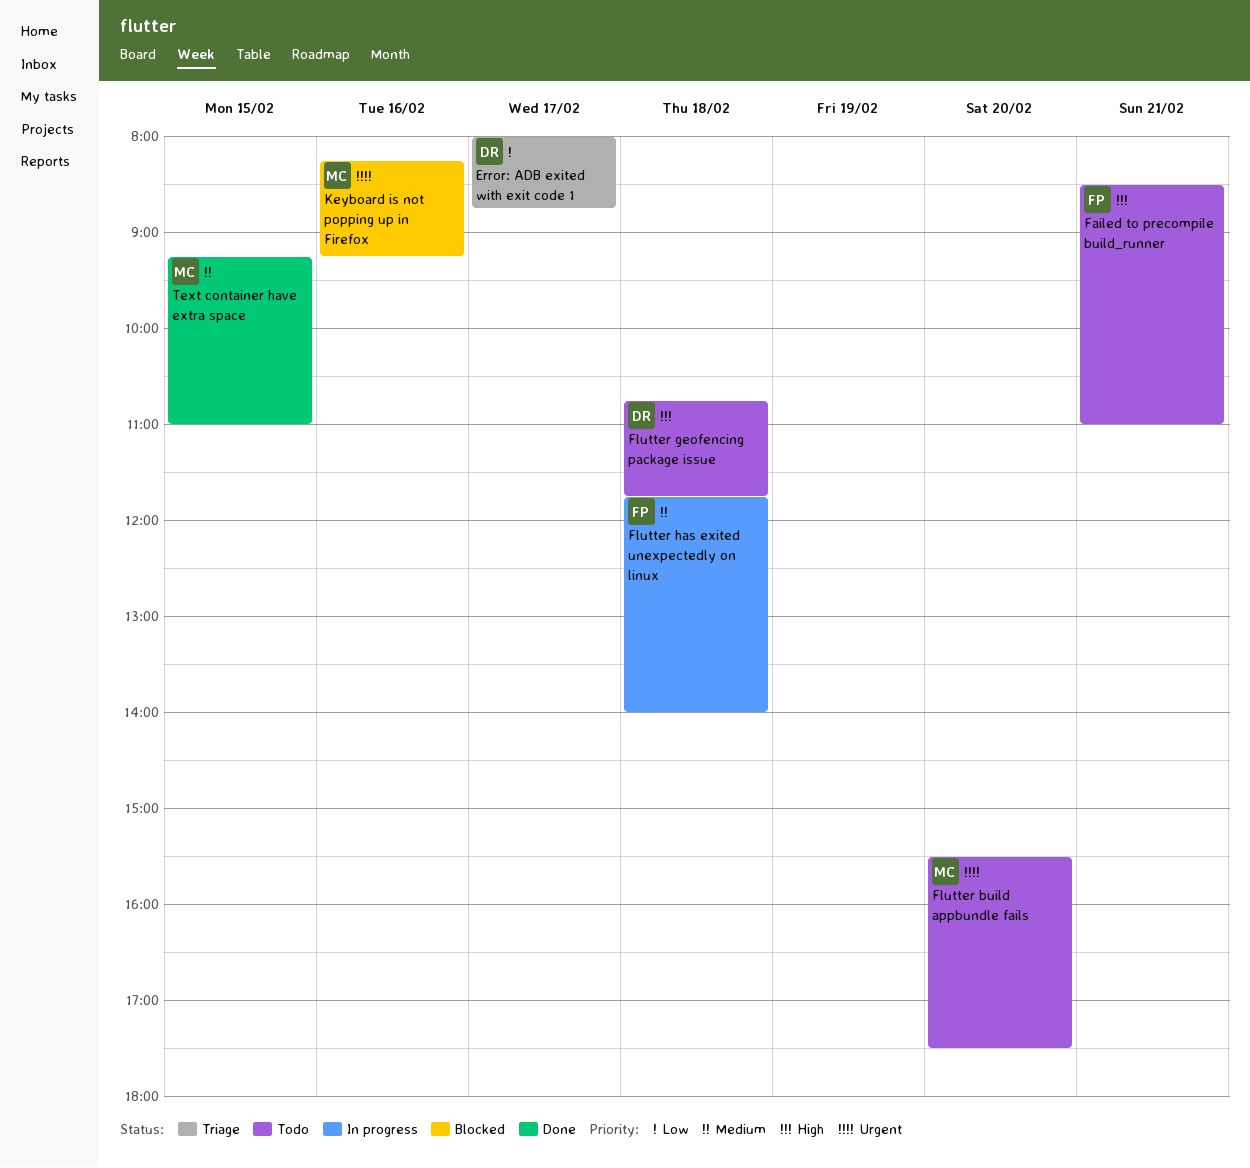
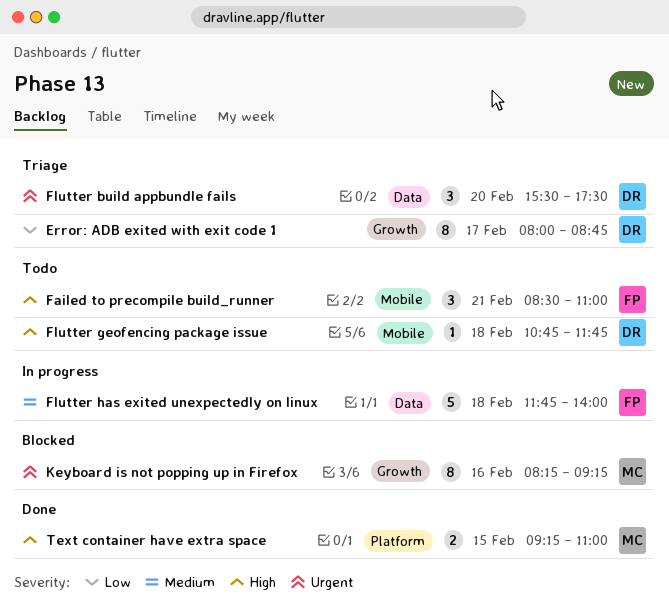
Flutter build appbundle fails, status: Todo -> Triage
Flutter build appbundle fails, owner: MC -> DR
Text container have extra space, priority: Medium -> High

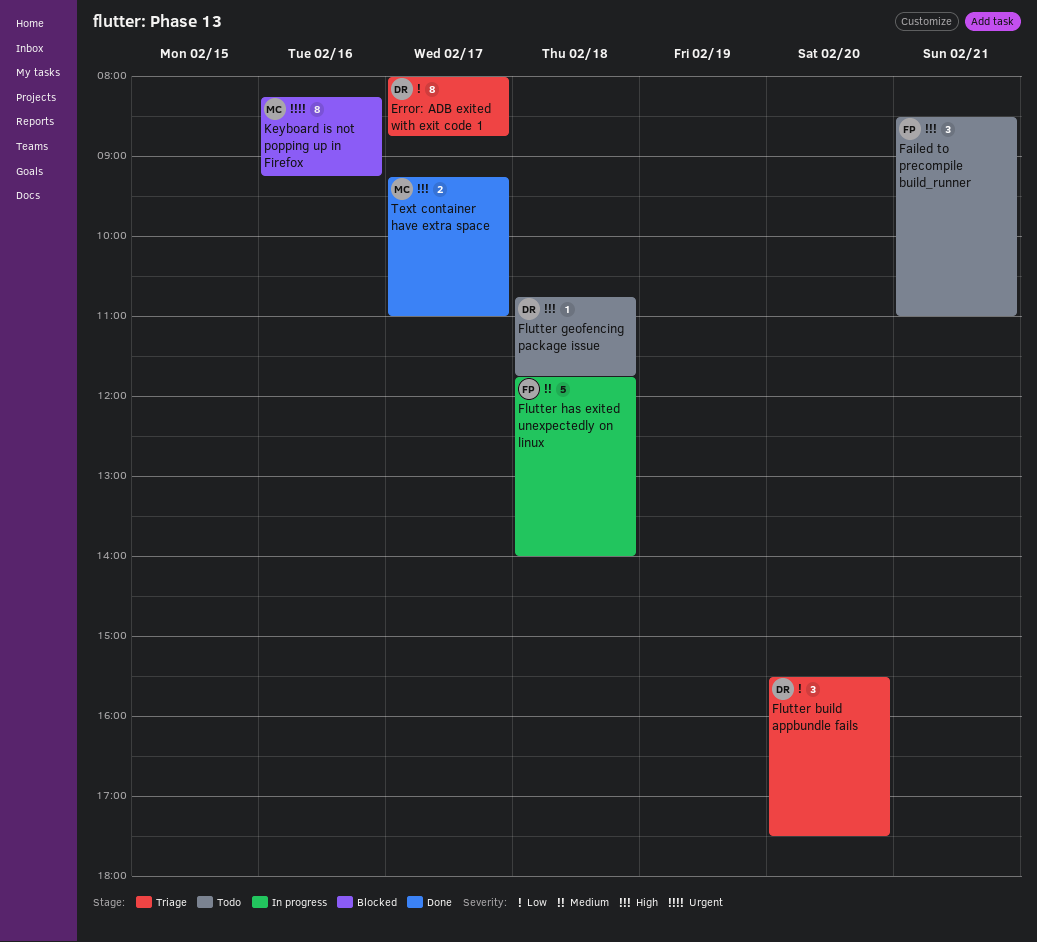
Flutter build appbundle fails, priority: Urgent -> Low
Text container have extra space, day: Feb 15 -> Feb 17

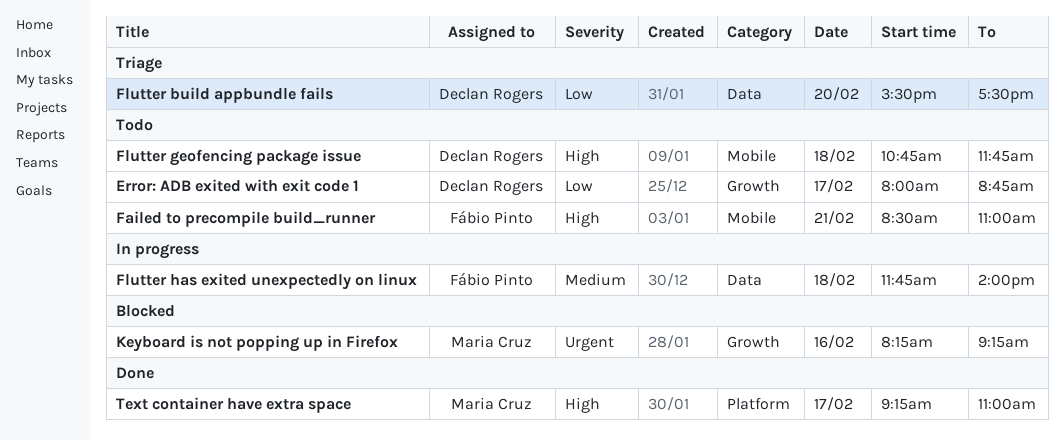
Error: ADB exited with exit code 1, status: Triage -> Todo

